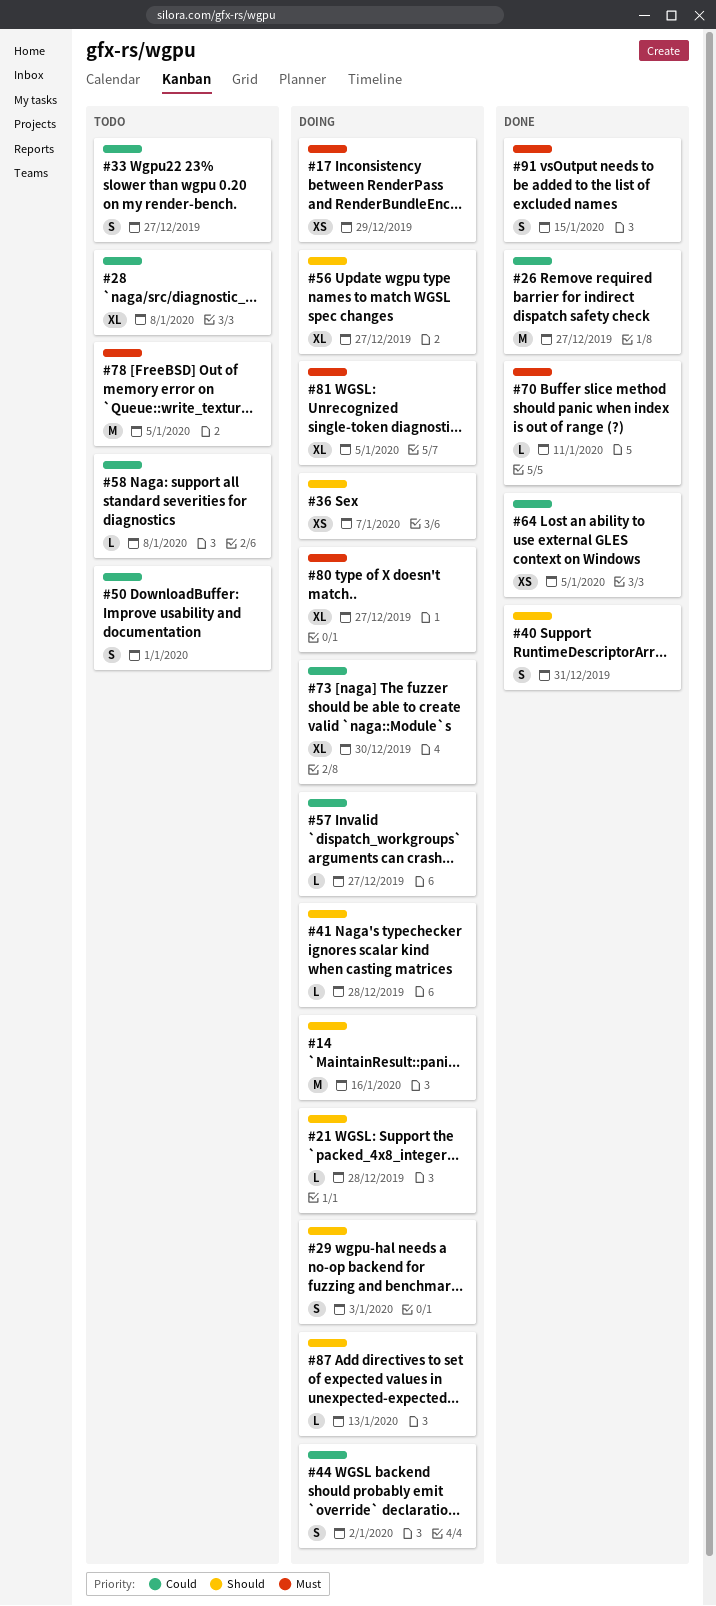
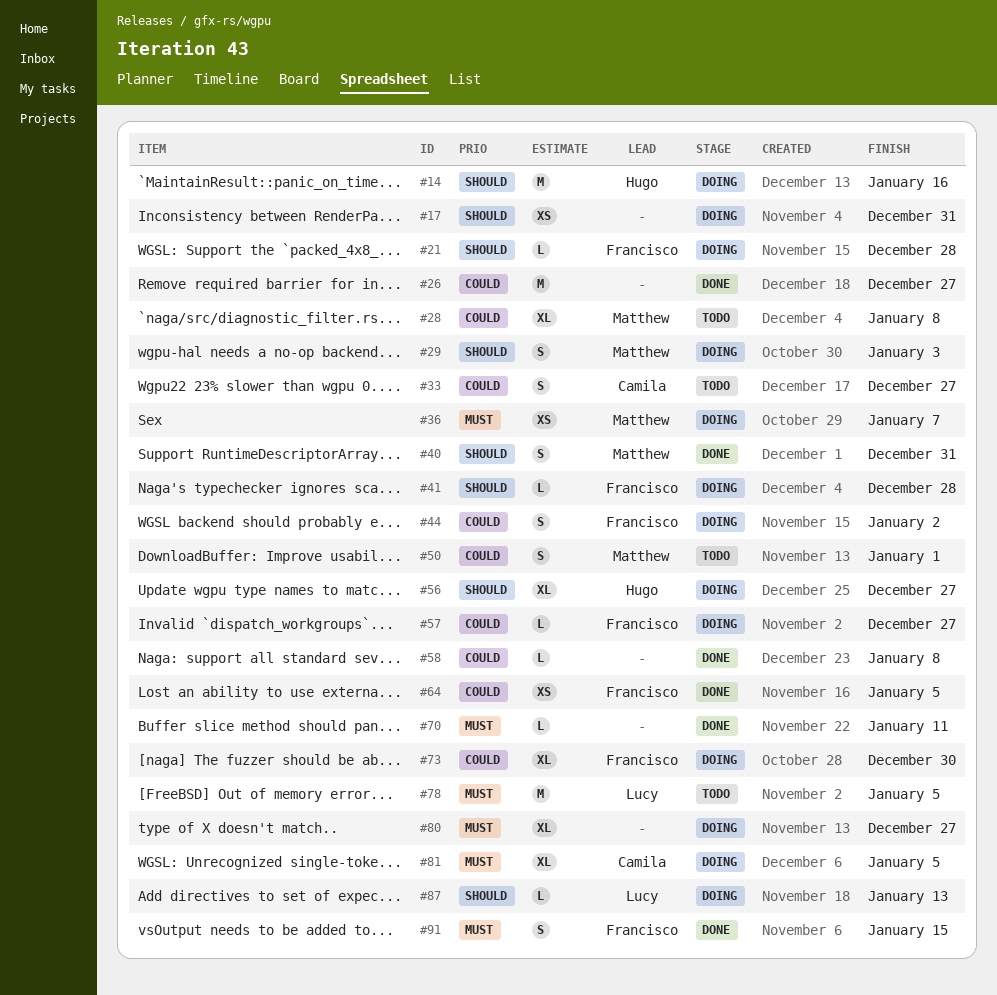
#17, priority: Must -> Should
#17, due: Dec 29 -> Dec 31
#36, priority: Should -> Must
#58, status: Todo -> Done

